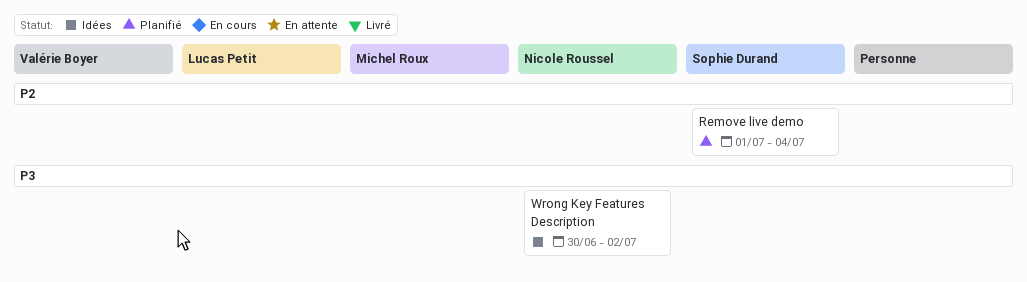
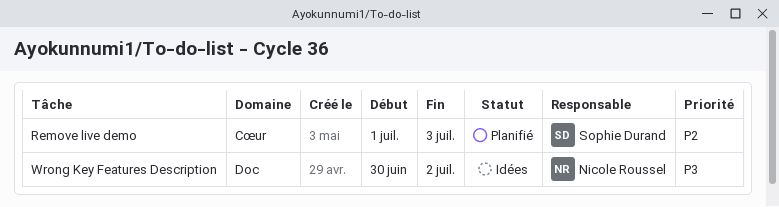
Remove live demo, due: Jul 4 -> Jul 3

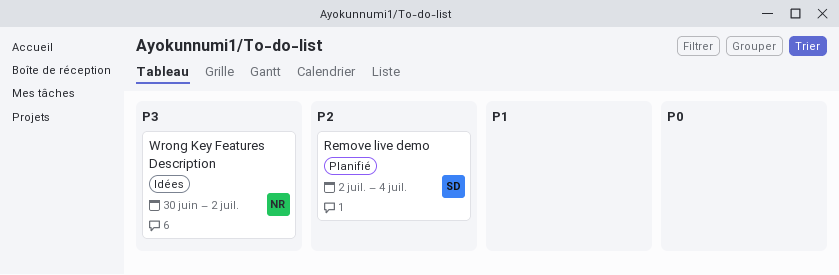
Remove live demo, start: Jul 1 -> Jul 2
Remove live demo, due: Jul 3 -> Jul 4

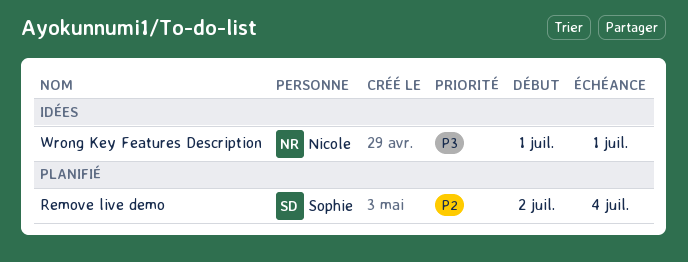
Wrong Key Features Description, start: Jun 30 -> Jul 1
Wrong Key Features Description, due: Jul 2 -> Jul 1

